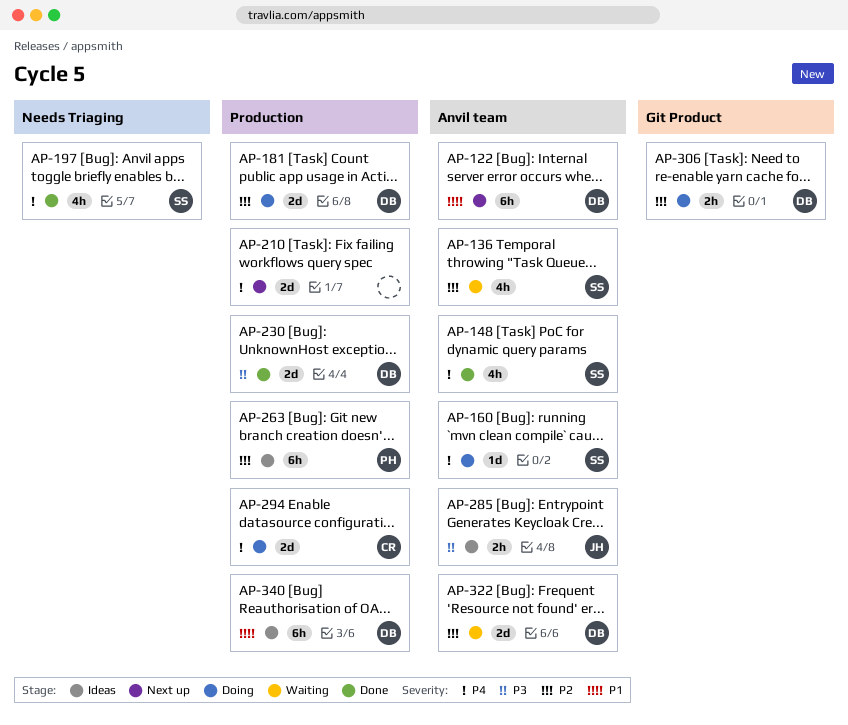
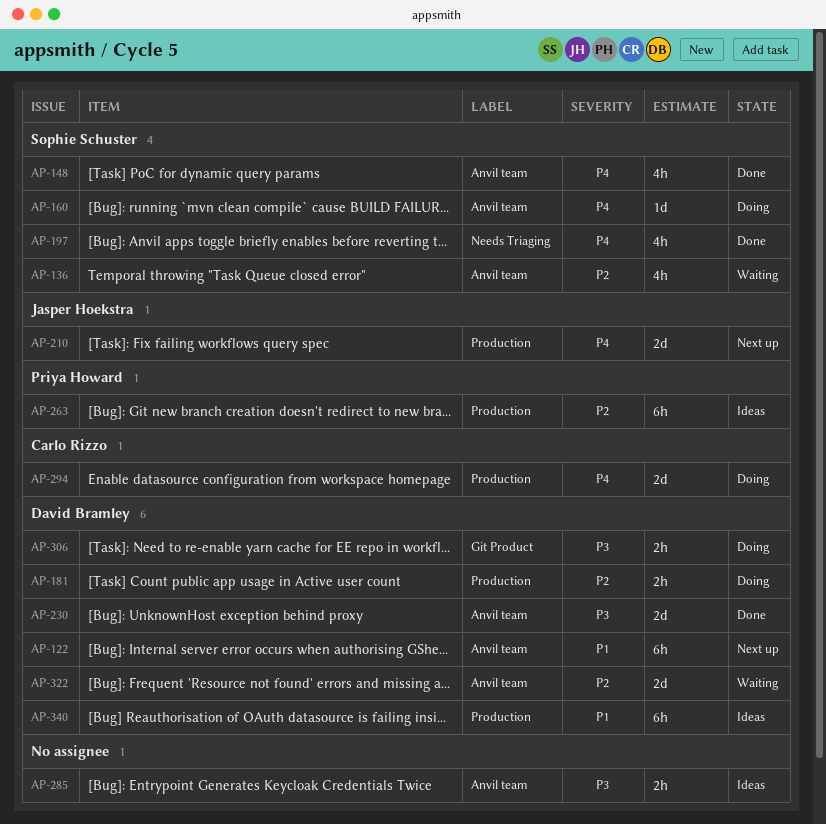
AP-181, estimate: 2d -> 2h
AP-210, owner: none -> Jasper Hoekstra
AP-230, label: Production -> Anvil team
AP-285, owner: Jasper Hoekstra -> none
AP-306, priority: P2 -> P3

